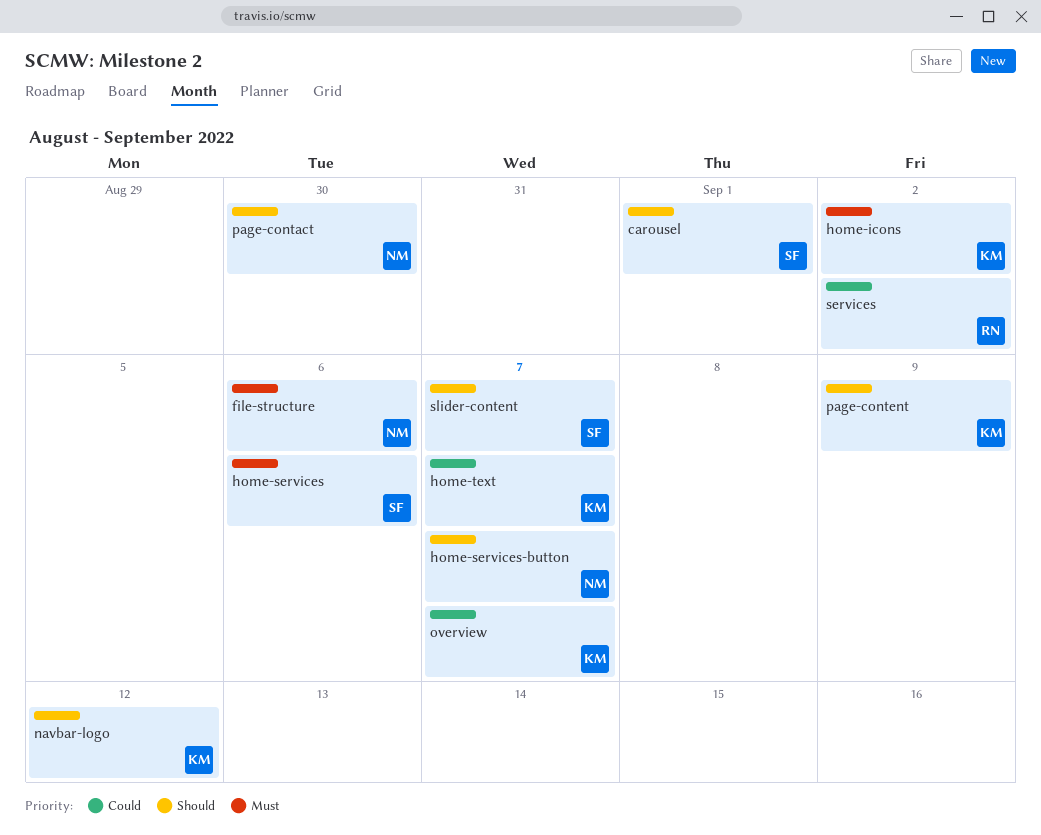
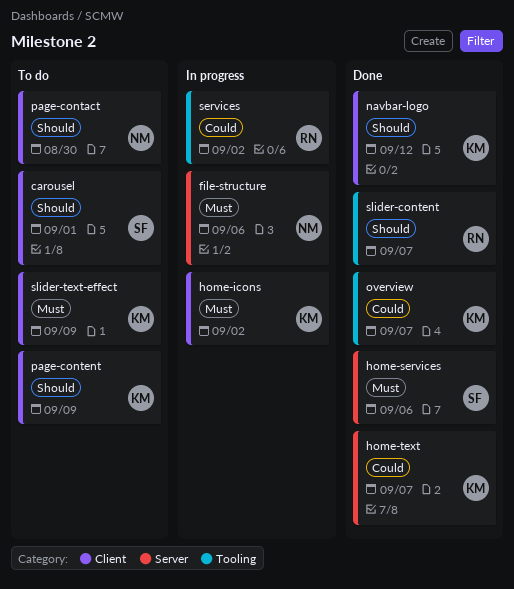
home-services-button: present -> none
slider-content, owner: SF -> RN
slider-text-effect: none -> present

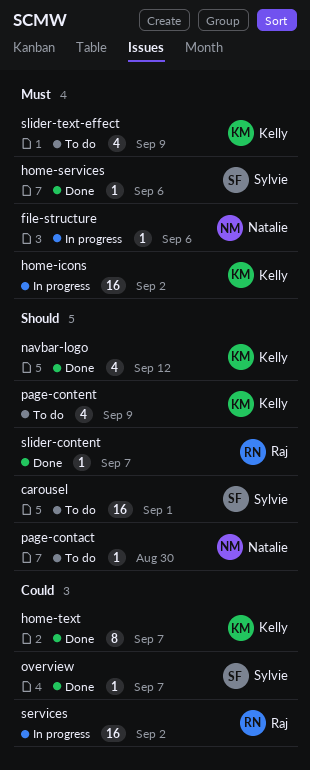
overview, owner: Kelly -> Sylvie

